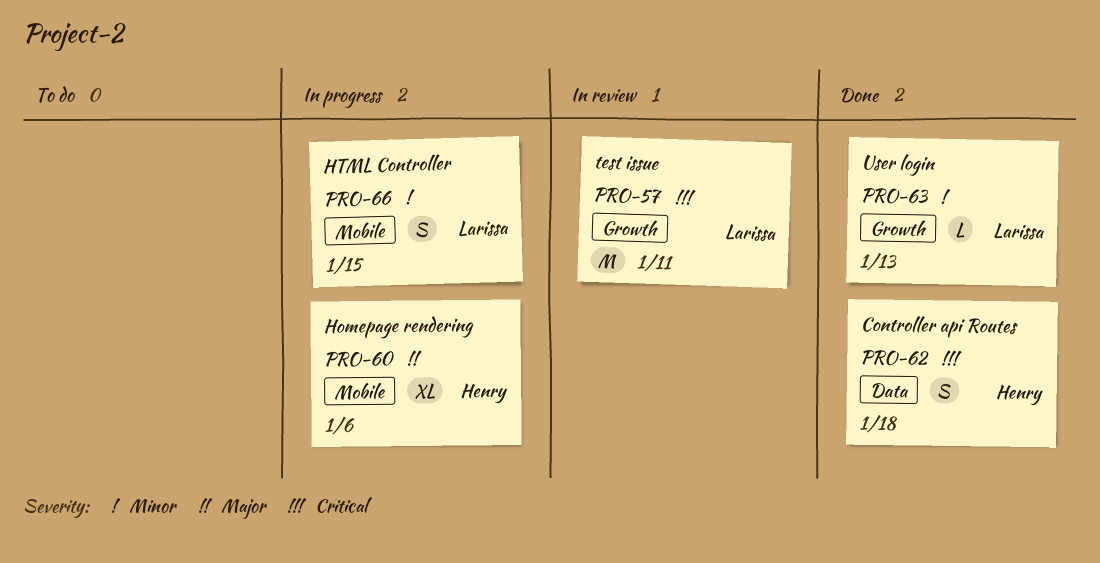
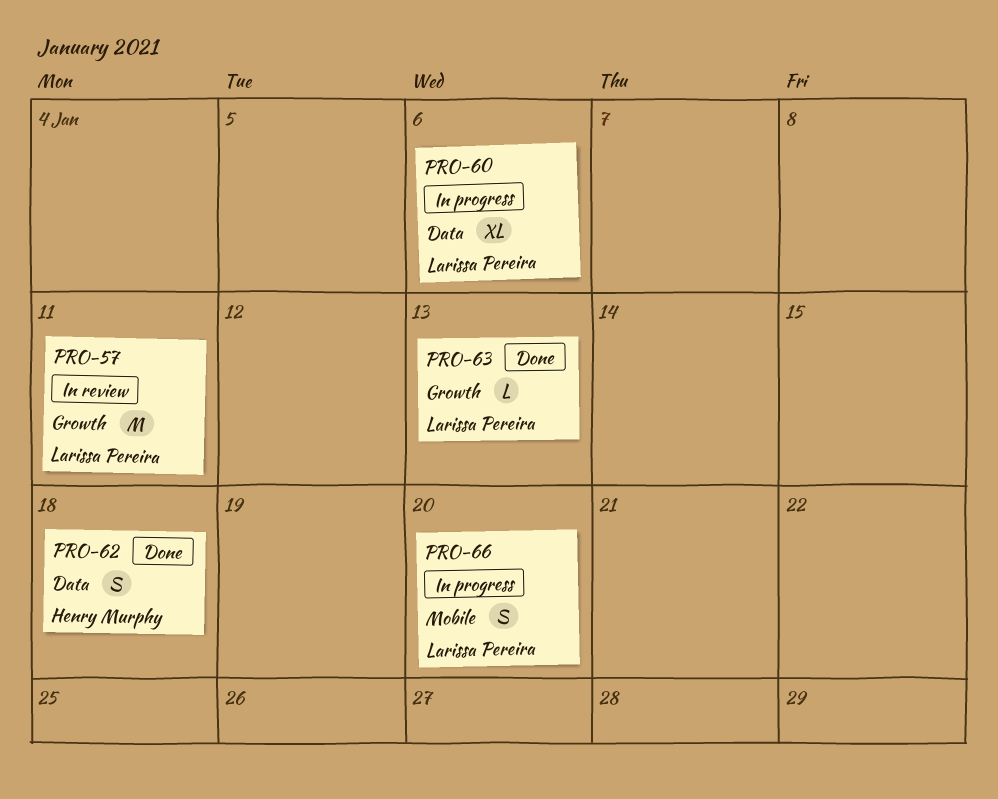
PRO-60, owner: Henry Murphy -> Larissa Pereira
PRO-60, label: Mobile -> Data
PRO-66, due: Jan 15 -> Jan 20

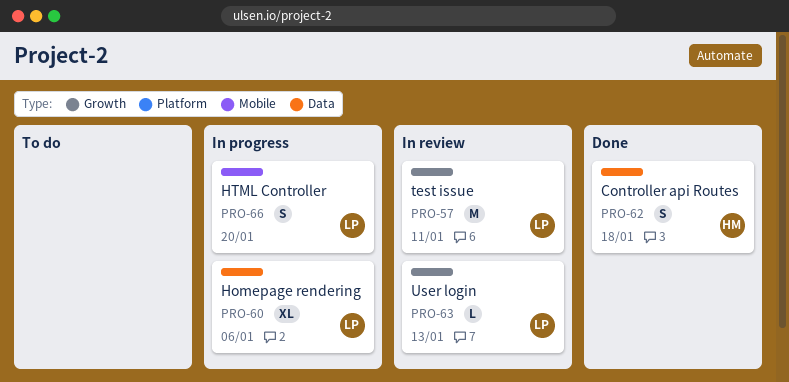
PRO-63, status: Done -> In review

